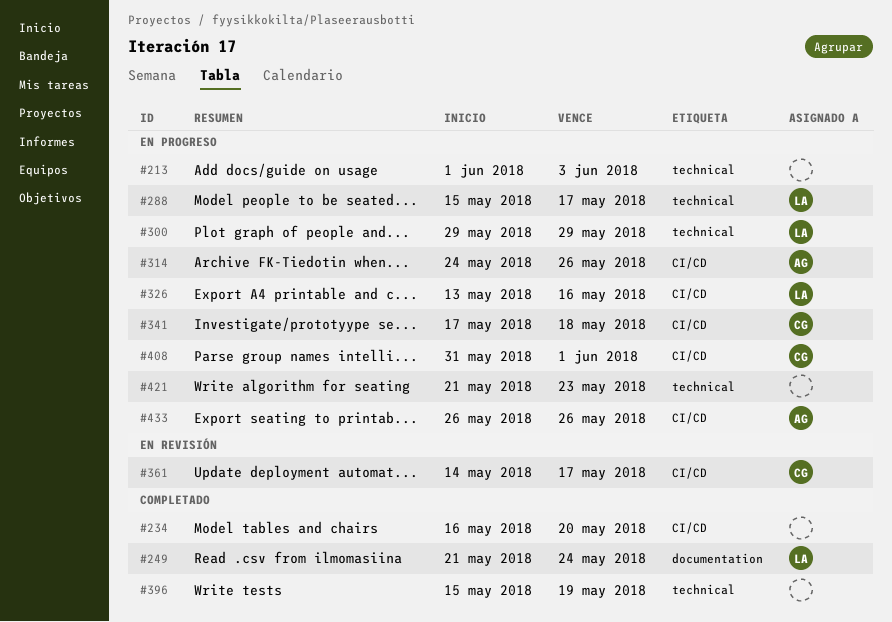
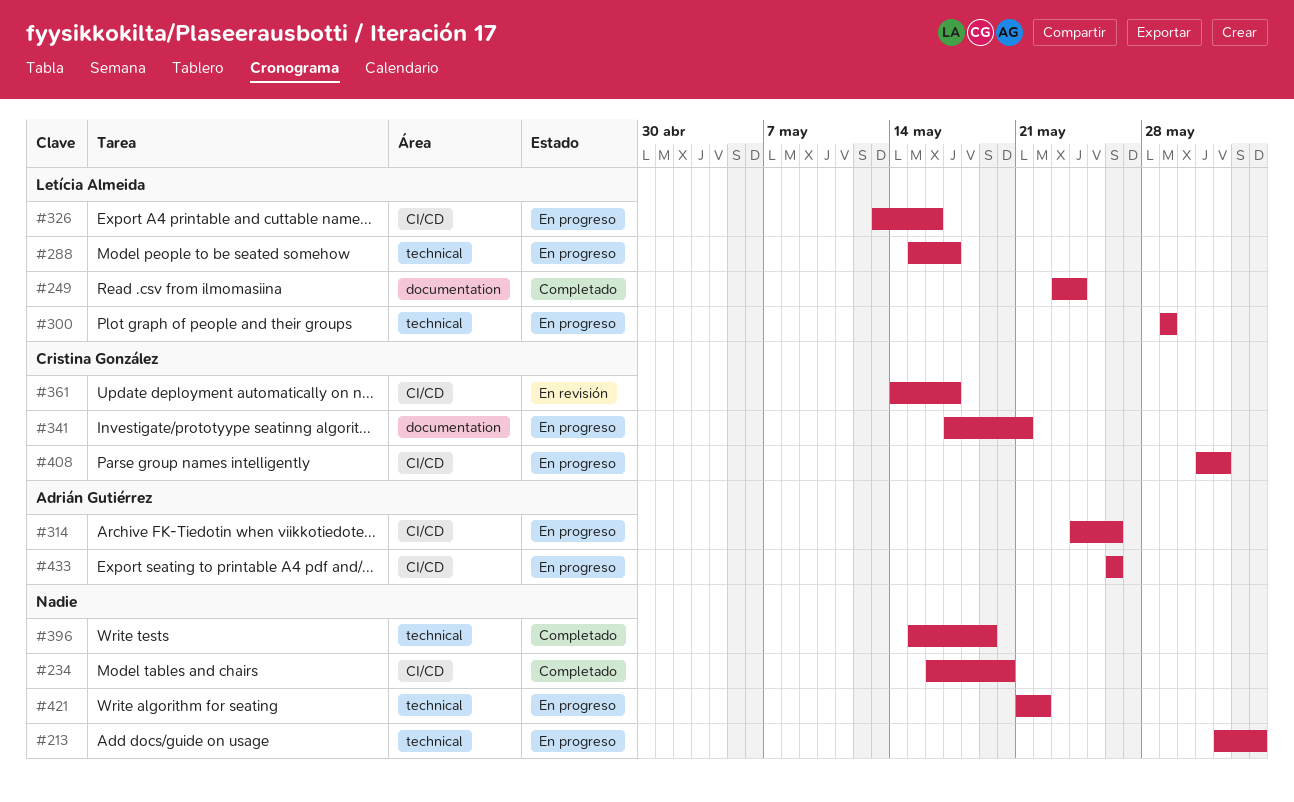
#249, start: May 21 -> May 23
#341, label: CI/CD -> documentation
#341, due: May 18 -> May 21
#421, due: May 23 -> May 22

